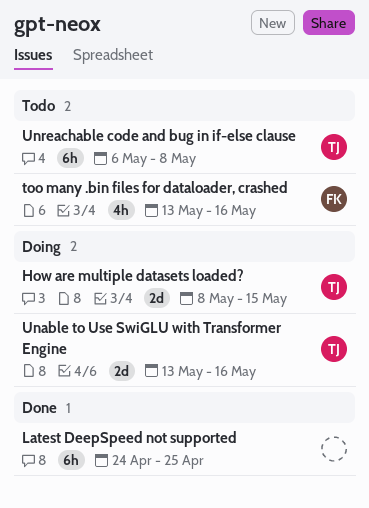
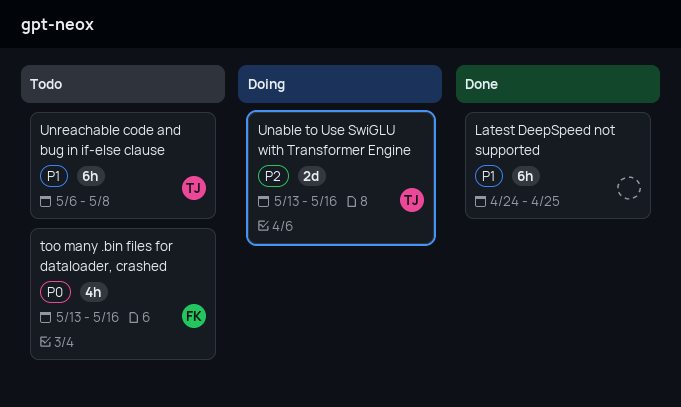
How are multiple datasets loaded?: present -> none

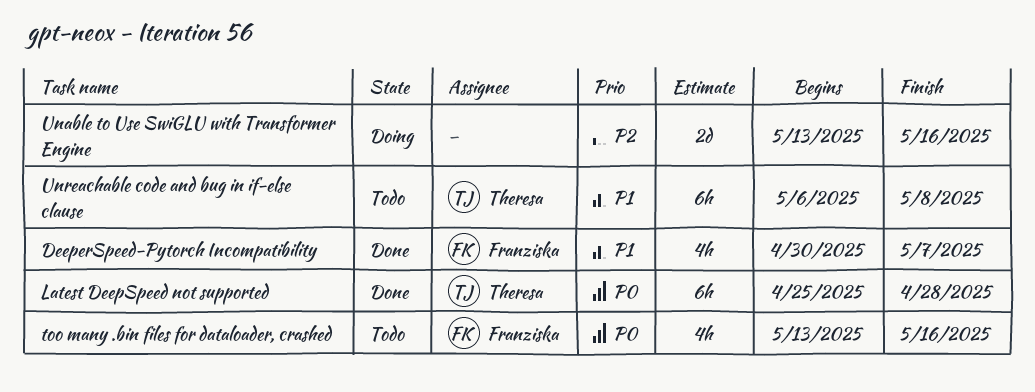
DeeperSpeed-Pytorch Incompatibility: none -> present
Latest DeepSpeed not supported, owner: none -> Theresa
Latest DeepSpeed not supported, priority: P1 -> P0
Latest DeepSpeed not supported, start: Apr 24 -> Apr 25
Latest DeepSpeed not supported, due: Apr 25 -> Apr 28
Unable to Use SwiGLU with Transformer Engine, owner: Theresa -> none

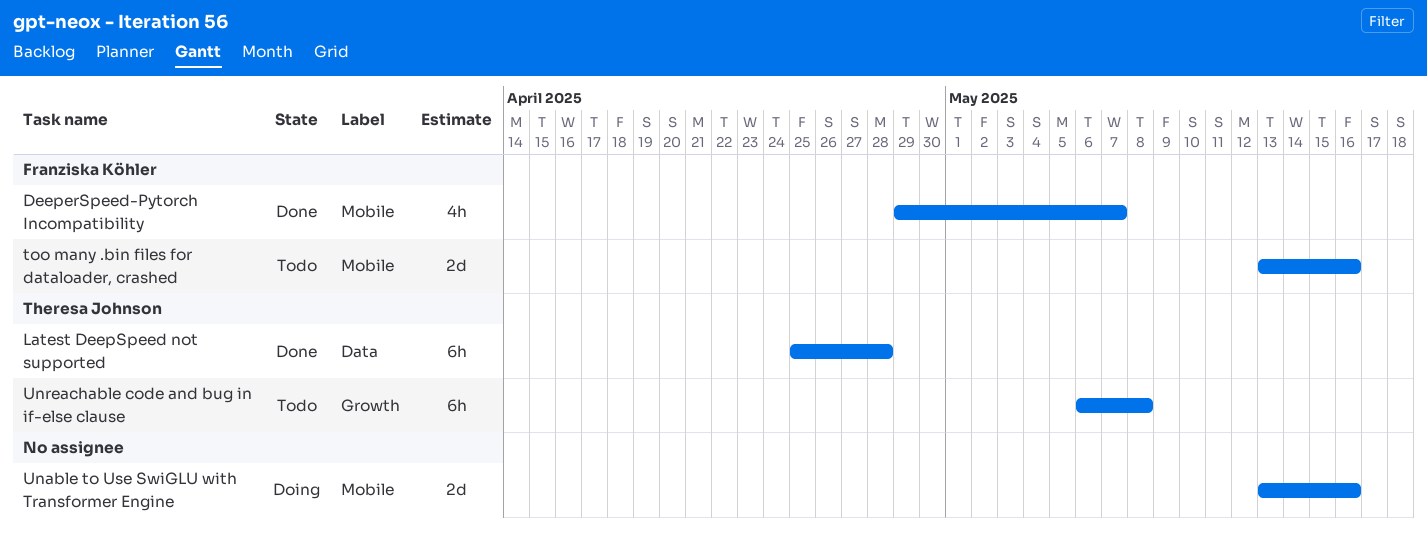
DeeperSpeed-Pytorch Incompatibility, start: Apr 30 -> Apr 29
too many .bin files for dataloader, crashed, estimate: 4h -> 2d

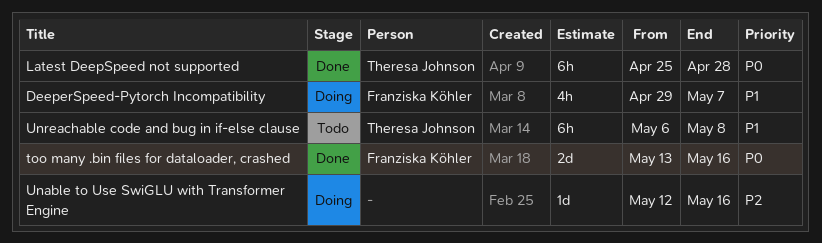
DeeperSpeed-Pytorch Incompatibility, status: Done -> Doing
too many .bin files for dataloader, crashed, status: Todo -> Done
Unable to Use SwiGLU with Transformer Engine, estimate: 2d -> 1d
Unable to Use SwiGLU with Transformer Engine, start: May 13 -> May 12

